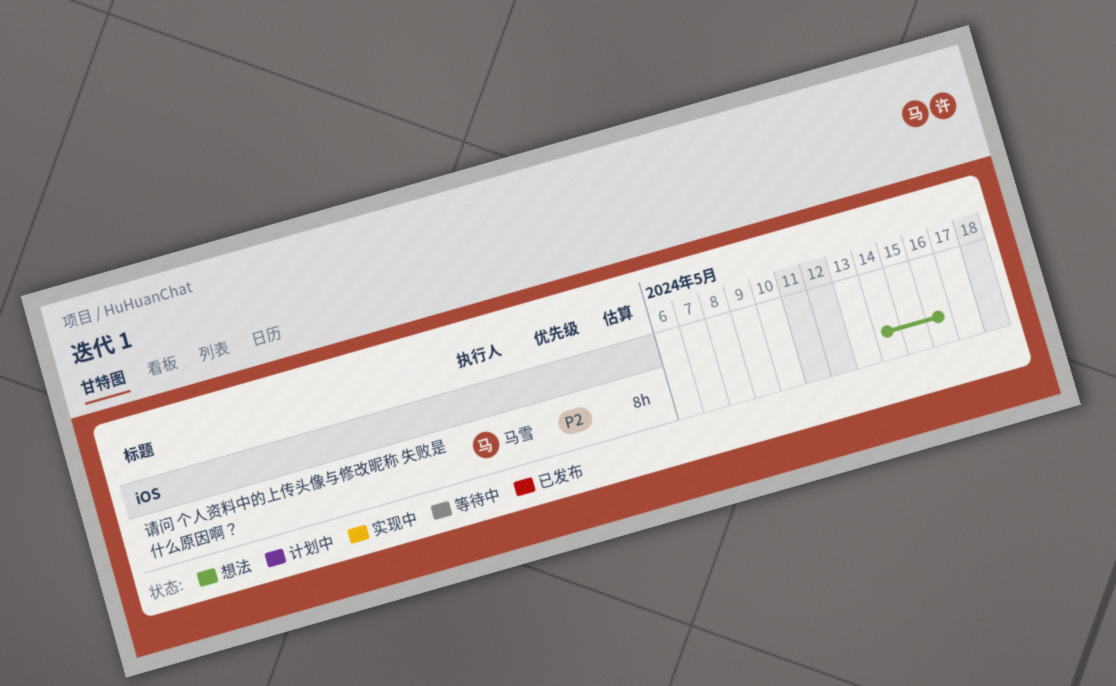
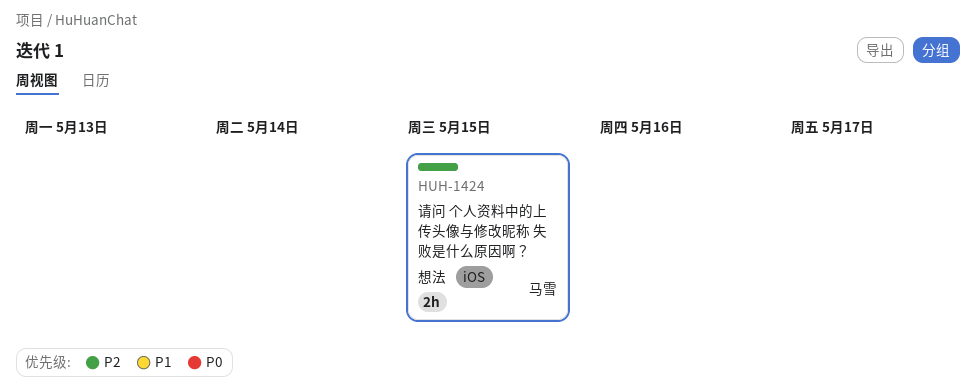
请问 个人资料中的上传头像与修改昵称 失败是什么原因啊？, estimate: 8h -> 2h
请问 个人资料中的上传头像与修改昵称 失败是什么原因啊？, due: May 16 -> May 15

